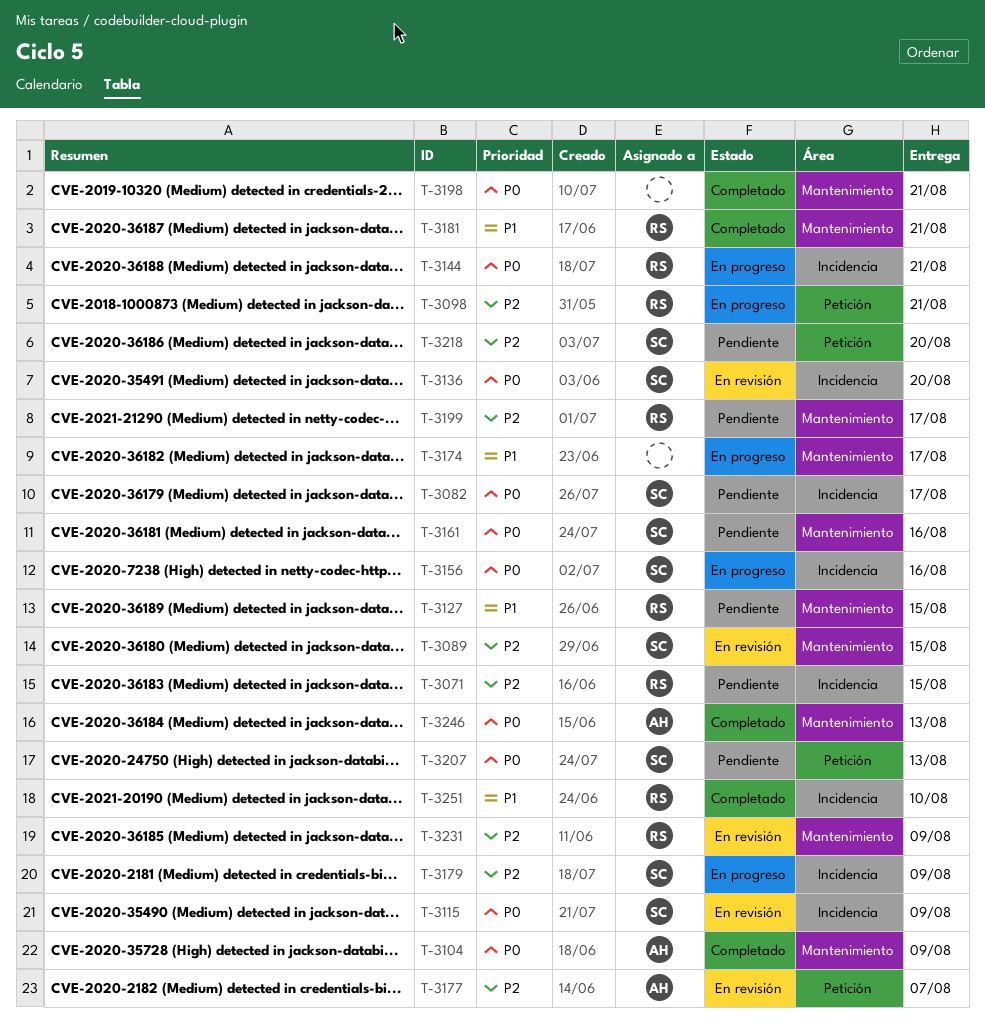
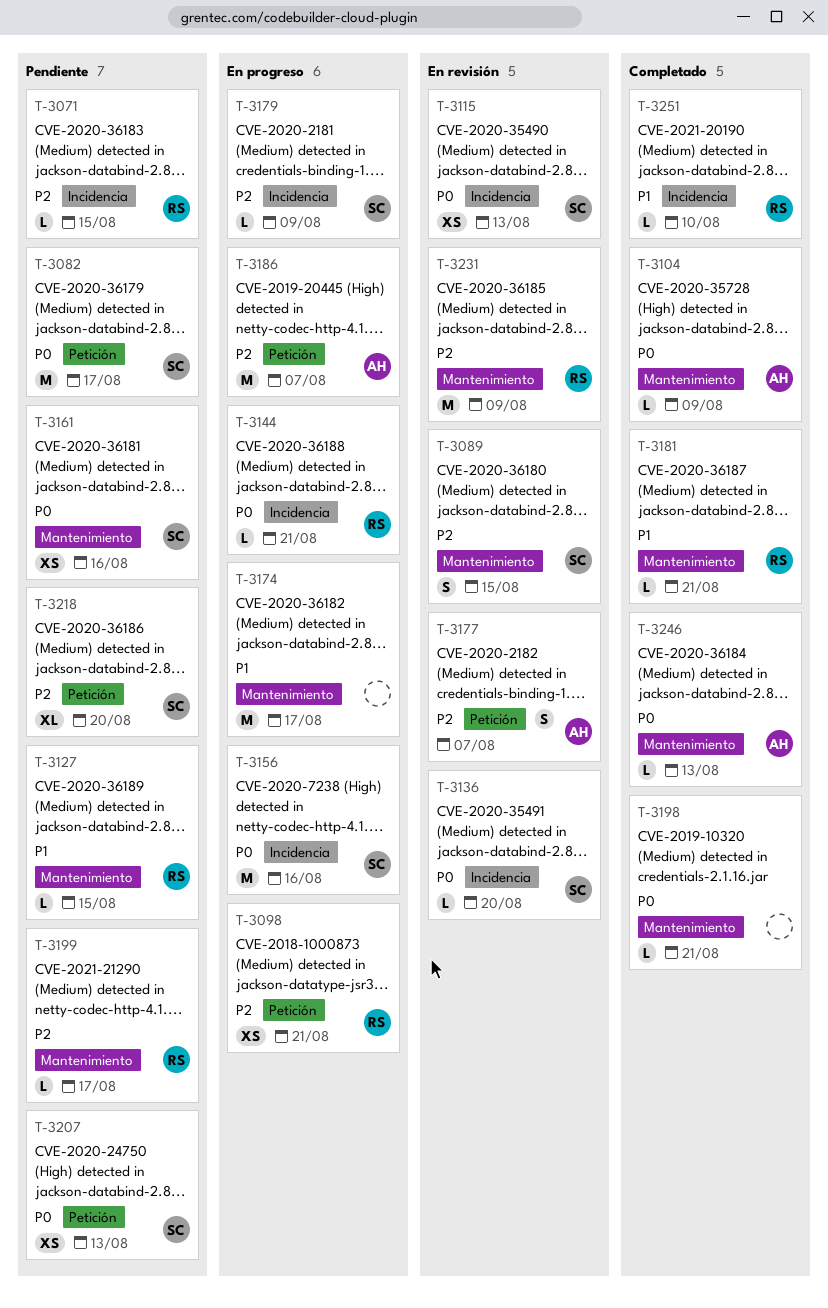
T-3082, label: Incidencia -> Petición
T-3115, due: Aug 9 -> Aug 13
T-3186: none -> present

